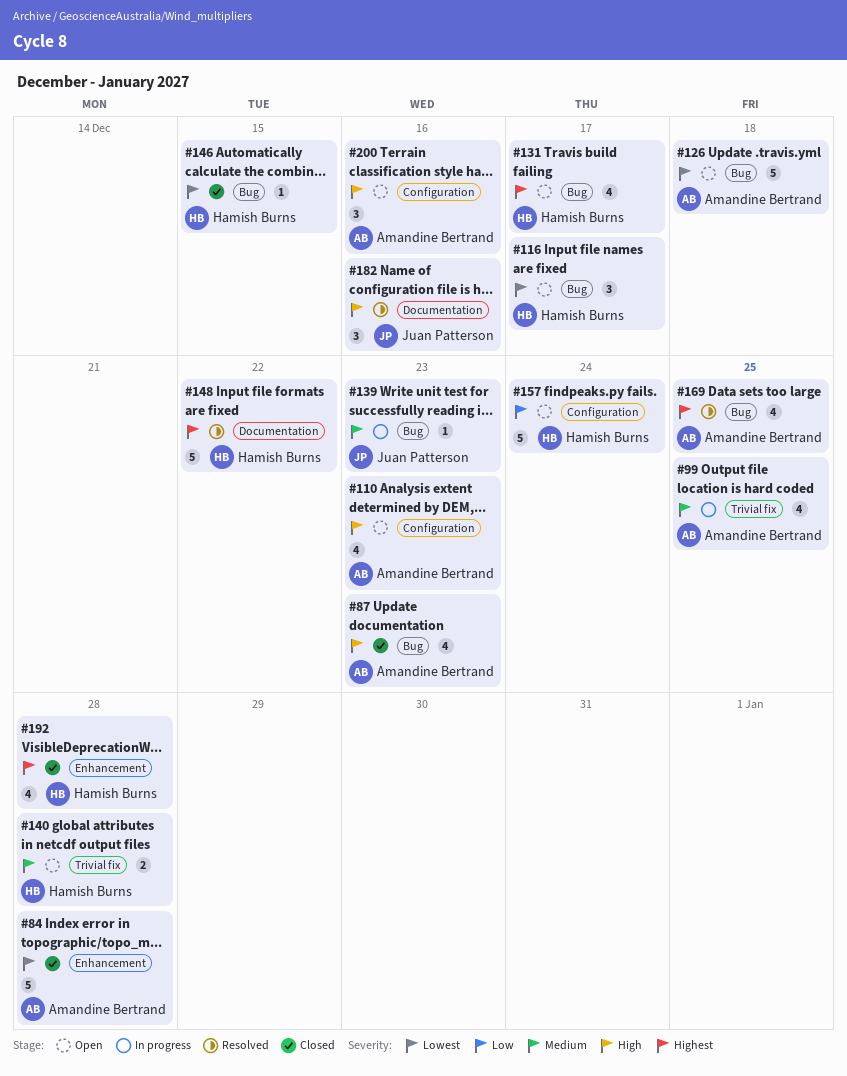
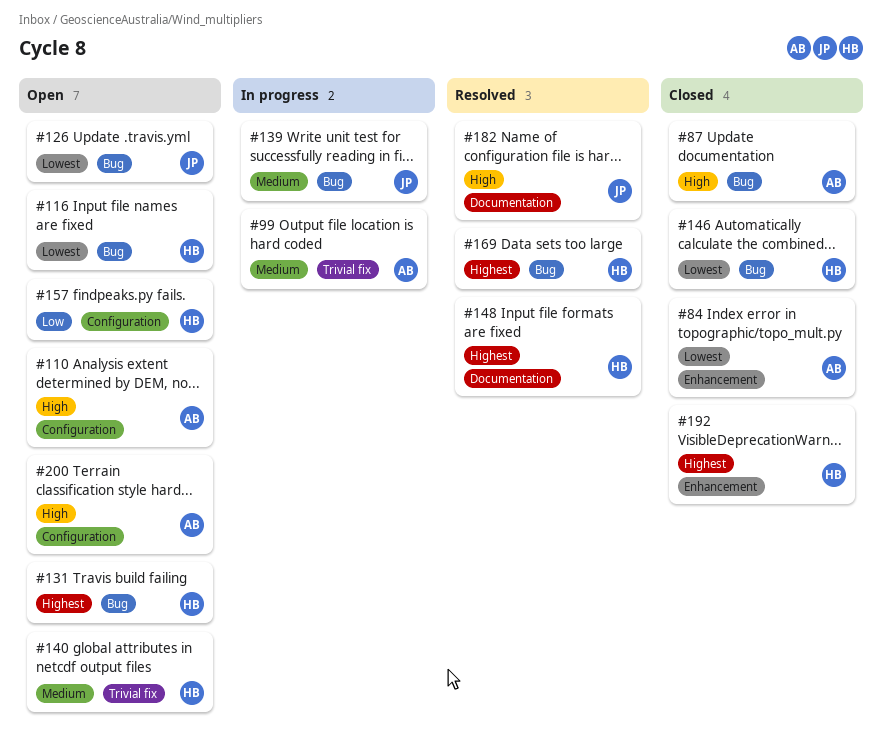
#126, owner: Amandine Bertrand -> Juan Patterson
#169, owner: Amandine Bertrand -> Hamish Burns

